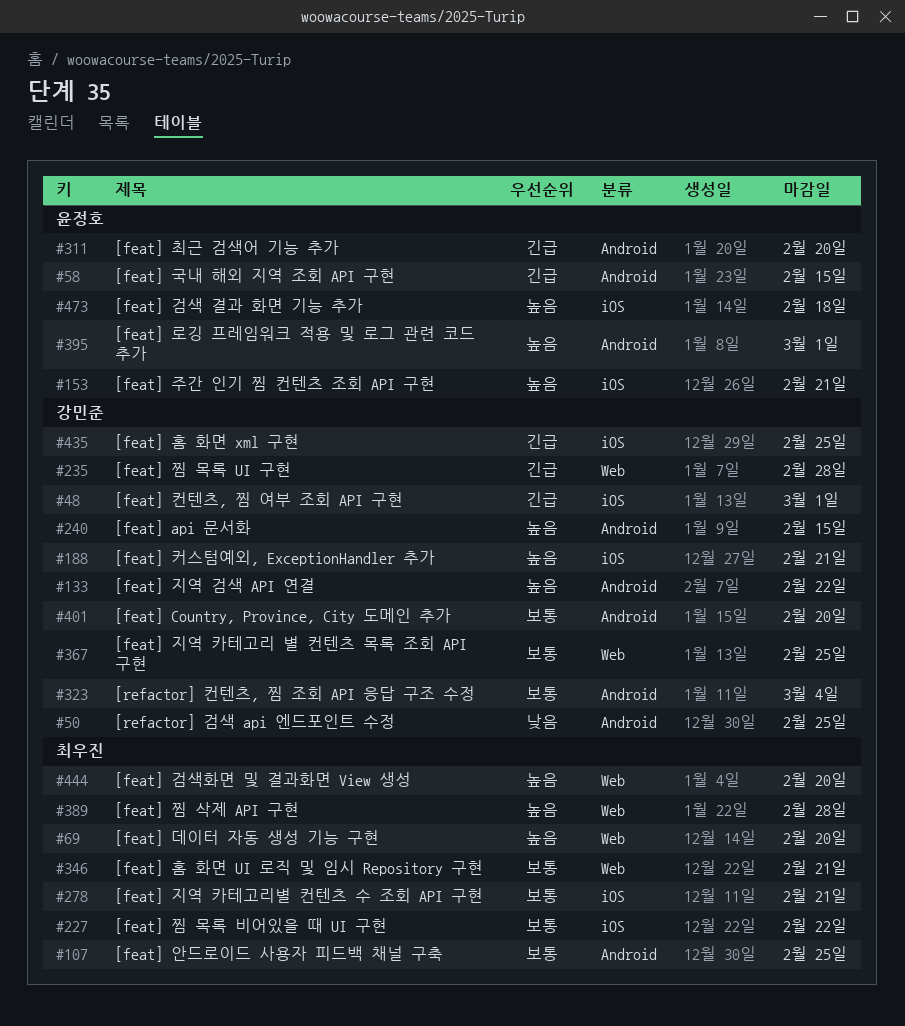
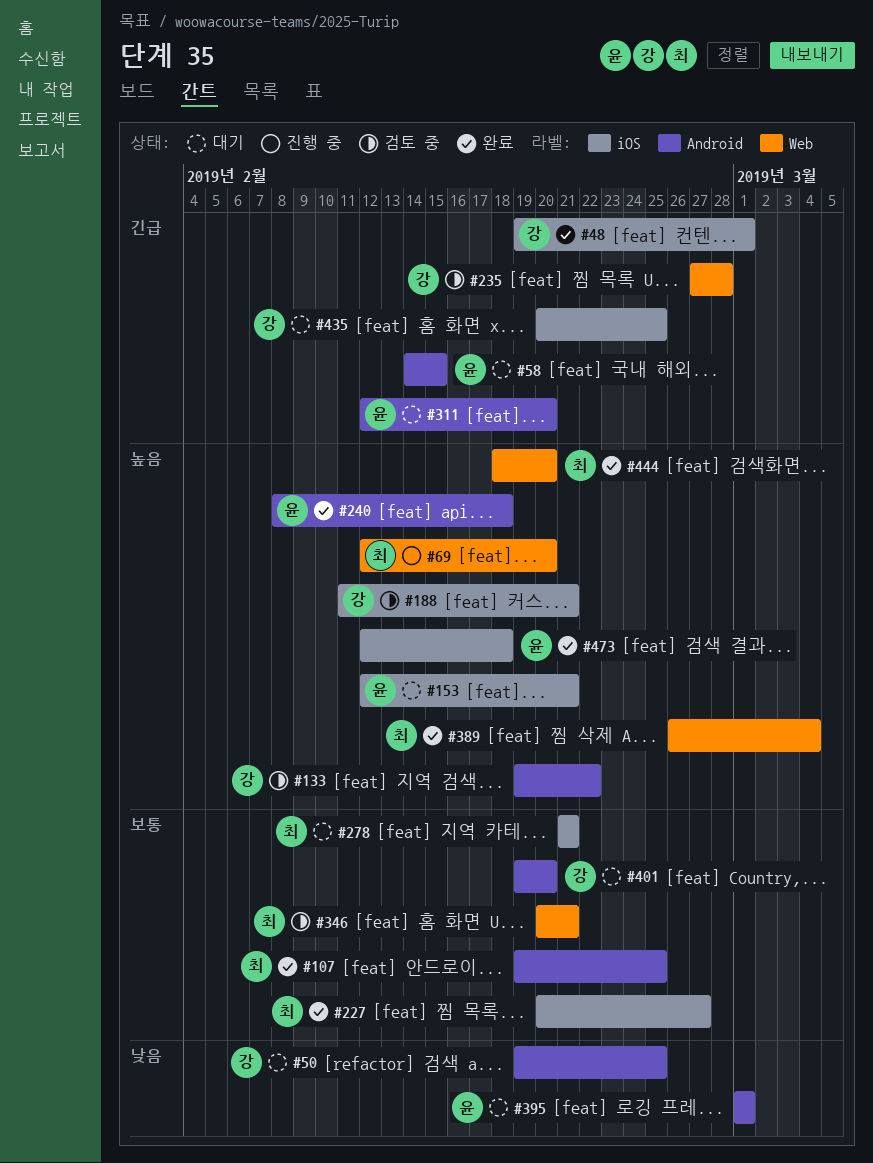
#227, due: Feb 22 -> Feb 27
#240, owner: 강민준 -> 윤정호
#240, due: Feb 15 -> Feb 18
#323: present -> none
#367: present -> none
#389, due: Feb 28 -> Mar 4
#395, priority: 높음 -> 낮음

